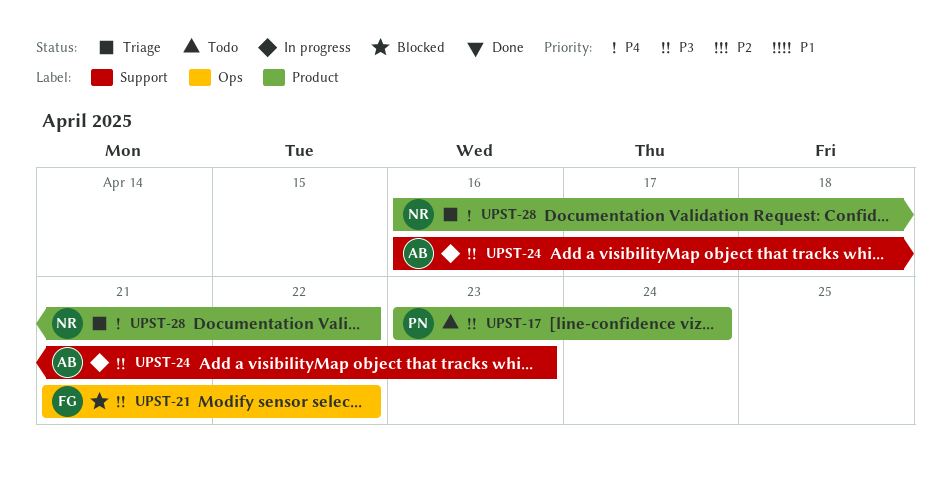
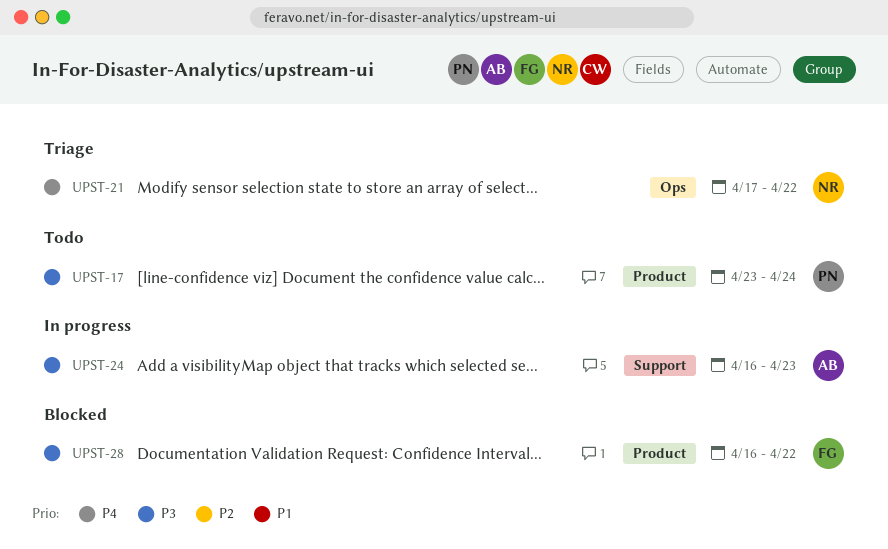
UPST-21, status: Blocked -> Triage
UPST-21, owner: FG -> NR
UPST-21, priority: P3 -> P4
UPST-21, start: Apr 21 -> Apr 17
UPST-28, status: Triage -> Blocked
UPST-28, owner: NR -> FG
UPST-28, priority: P4 -> P3

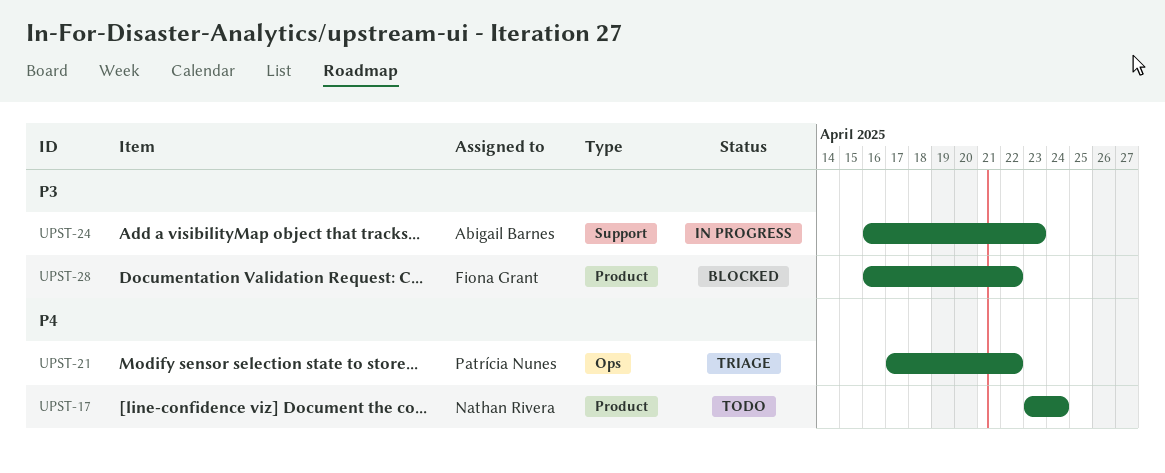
UPST-17, owner: Patrícia Nunes -> Nathan Rivera
UPST-17, priority: P3 -> P4
UPST-21, owner: Nathan Rivera -> Patrícia Nunes

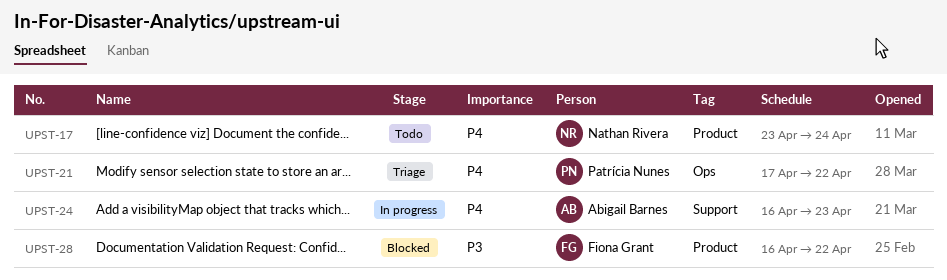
UPST-24, priority: P3 -> P4

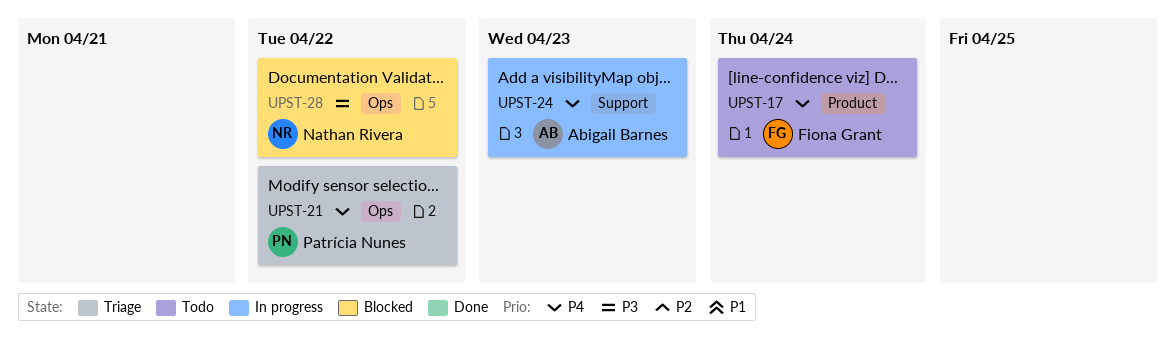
UPST-17, owner: Nathan Rivera -> Fiona Grant
UPST-28, owner: Fiona Grant -> Nathan Rivera
UPST-28, label: Product -> Ops

